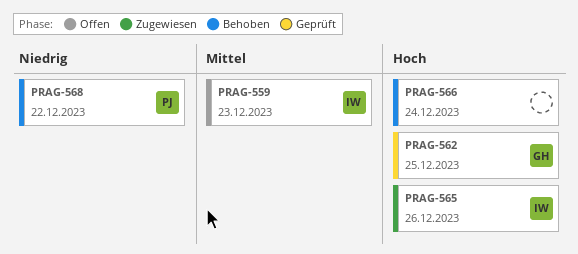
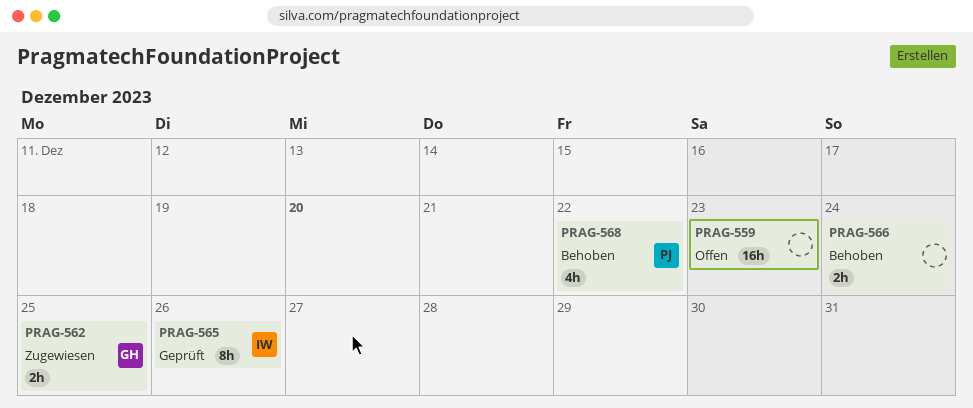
PRAG-559, owner: IW -> none
PRAG-562, status: Geprüft -> Zugewiesen
PRAG-565, status: Zugewiesen -> Geprüft

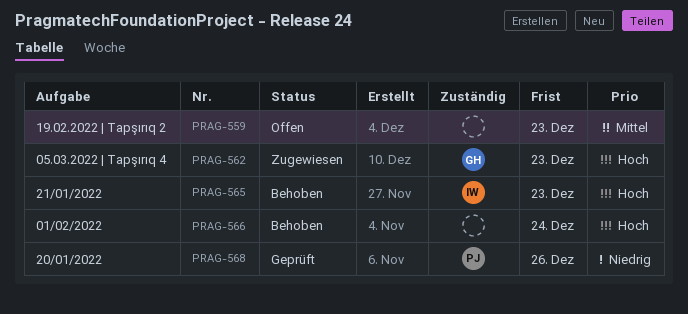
PRAG-562, due: Dec 25 -> Dec 23
PRAG-565, status: Geprüft -> Behoben
PRAG-565, due: Dec 26 -> Dec 23
PRAG-568, status: Behoben -> Geprüft
PRAG-568, due: Dec 22 -> Dec 26

